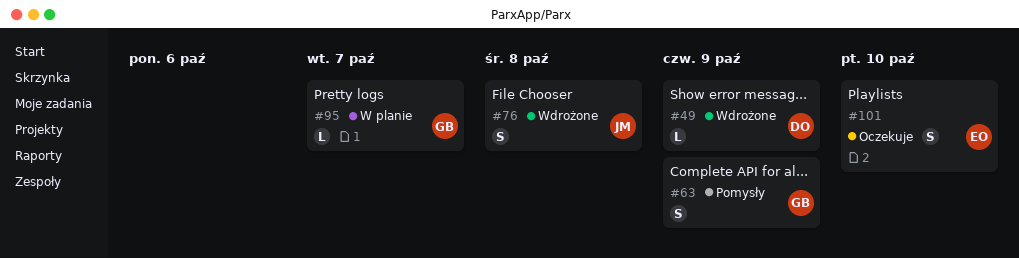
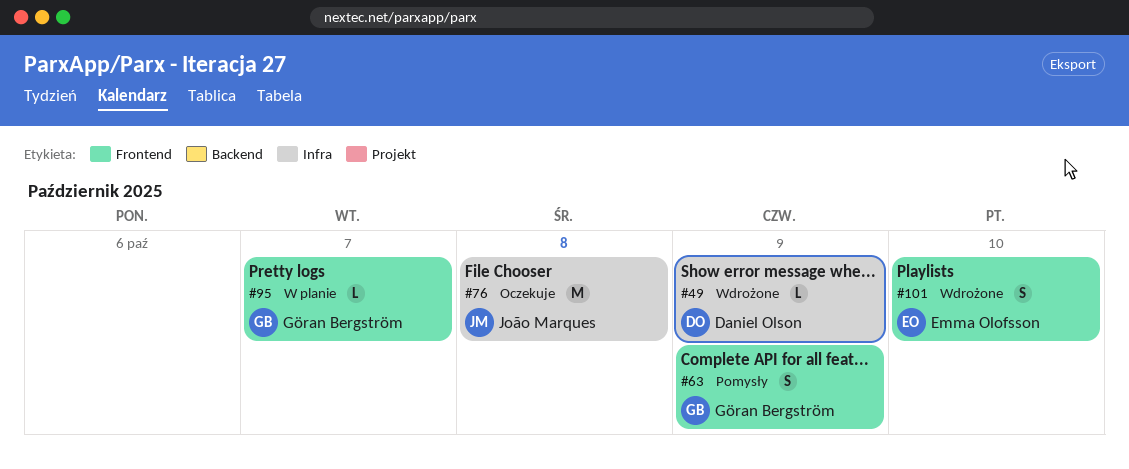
#76, status: Wdrożone -> Oczekuje
#76, estimate: S -> M
#101, status: Oczekuje -> Wdrożone

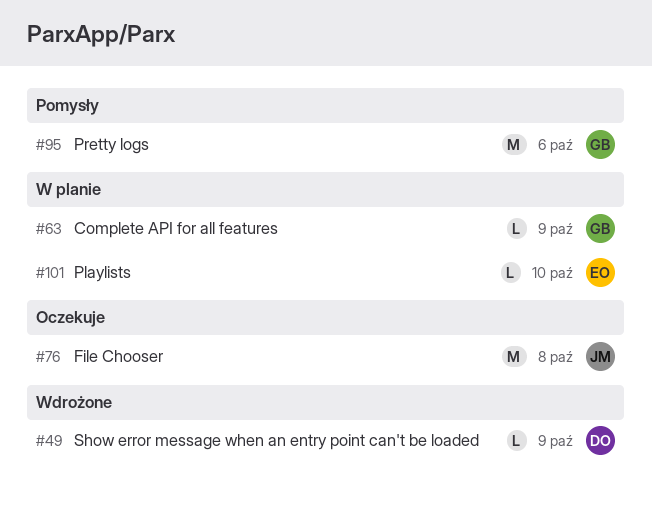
#63, status: Pomysły -> W planie
#63, estimate: S -> L
#95, status: W planie -> Pomysły
#95, estimate: L -> M
#95, due: Oct 7 -> Oct 6
#101, status: Wdrożone -> W planie
#101, estimate: S -> L

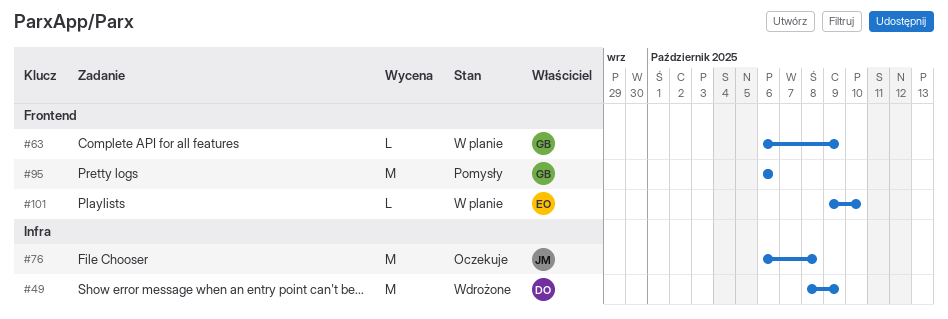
#49, estimate: L -> M

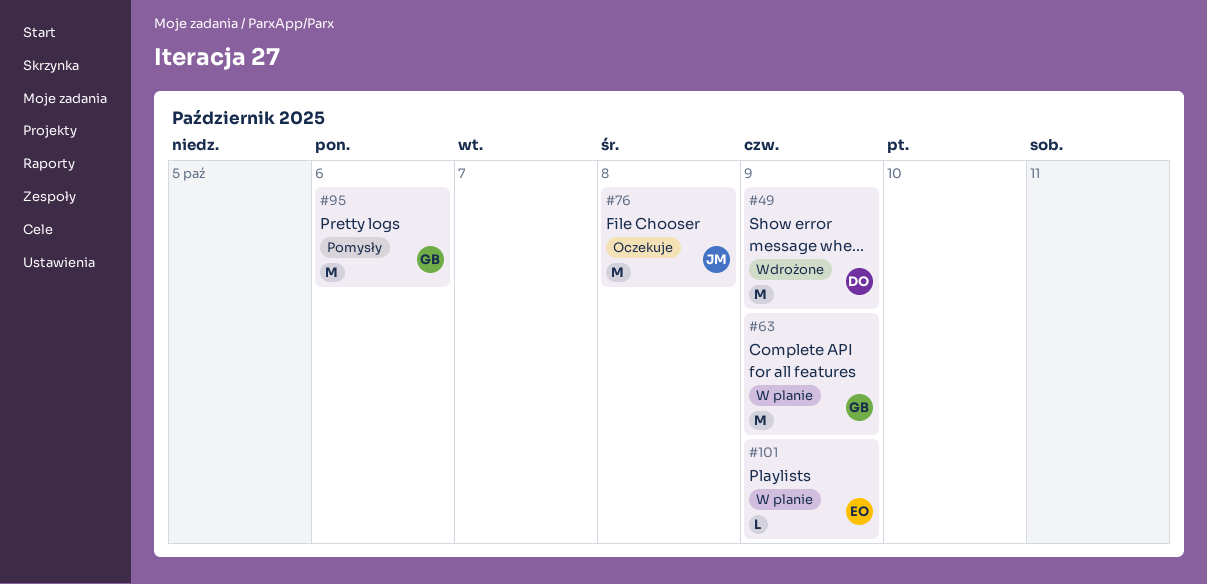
#63, estimate: L -> M
#101, due: Oct 10 -> Oct 9

